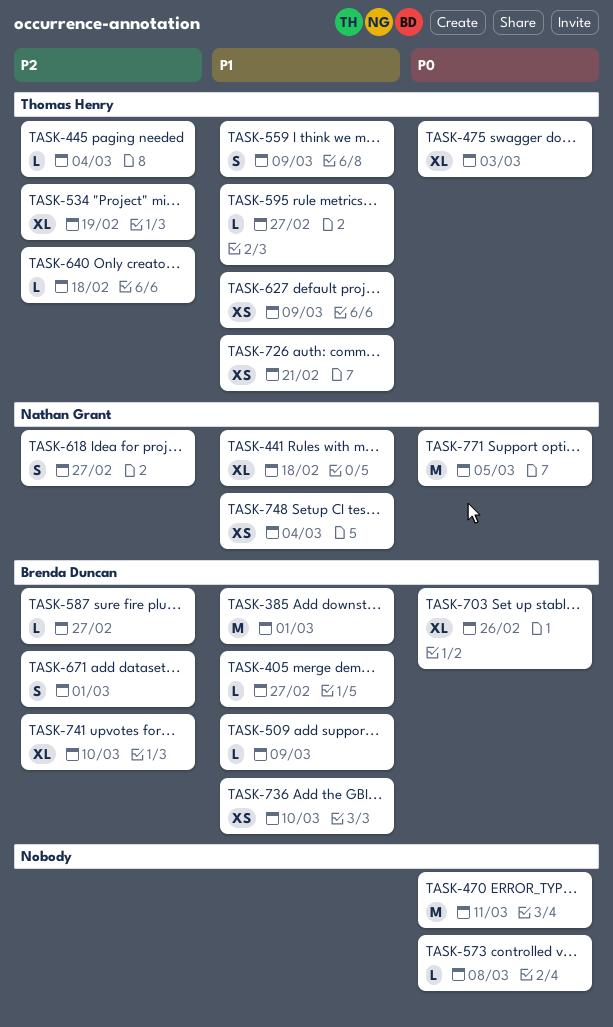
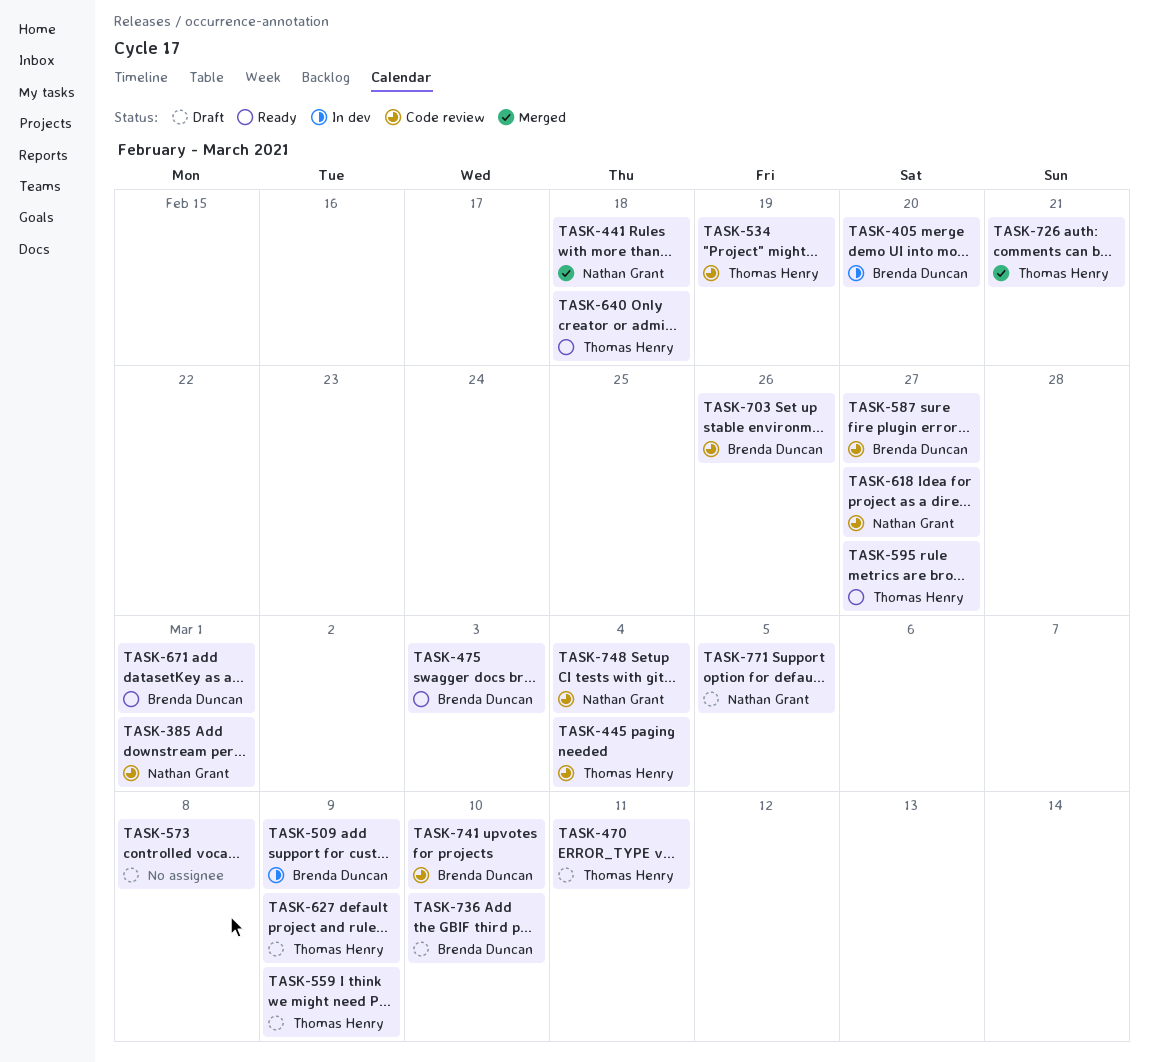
TASK-385, owner: Brenda Duncan -> Nathan Grant
TASK-405, due: Feb 27 -> Feb 20
TASK-470, owner: none -> Thomas Henry
TASK-475, owner: Thomas Henry -> Brenda Duncan

